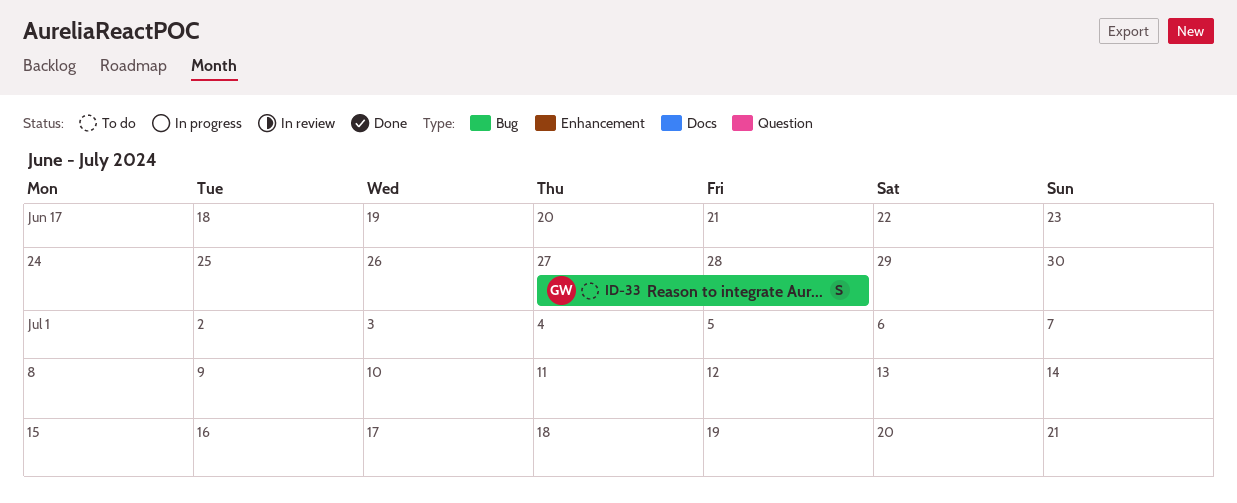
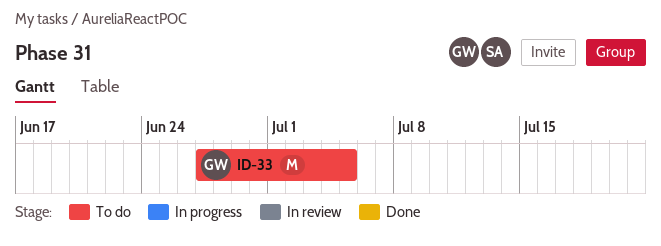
ID-33, estimate: S -> M
ID-33, due: Jun 28 -> Jul 5

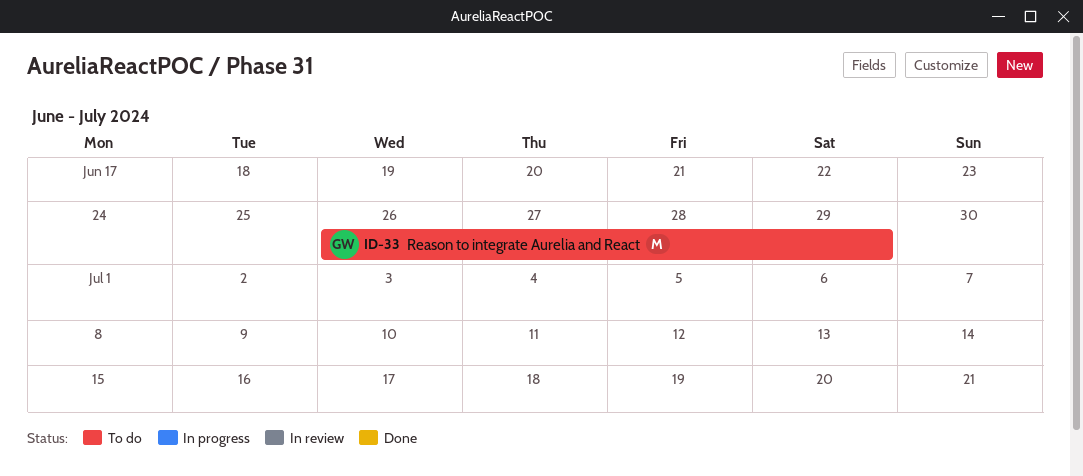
ID-33, start: Jun 27 -> Jun 26
ID-33, due: Jul 5 -> Jun 29

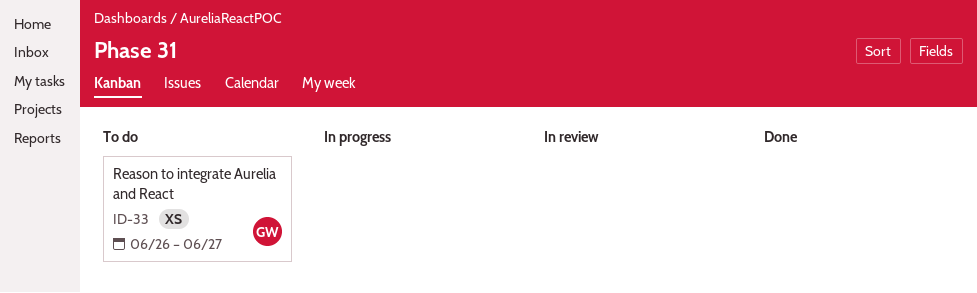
ID-33, estimate: M -> XS
ID-33, due: Jun 29 -> Jun 27

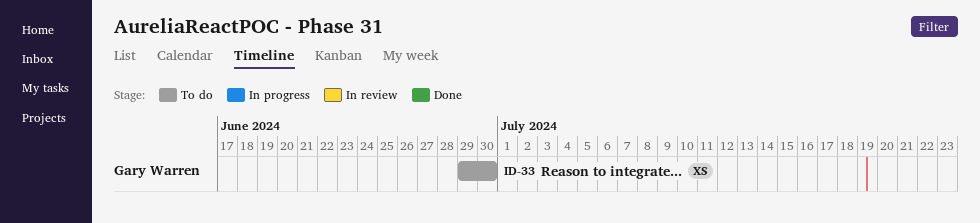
ID-33, start: Jun 26 -> Jun 29
ID-33, due: Jun 27 -> Jun 30

